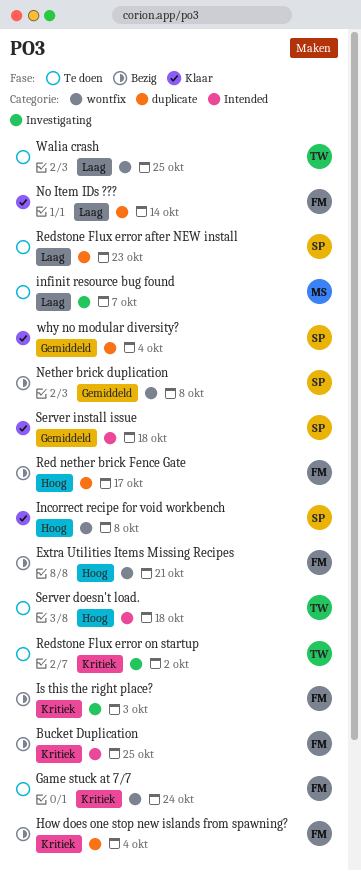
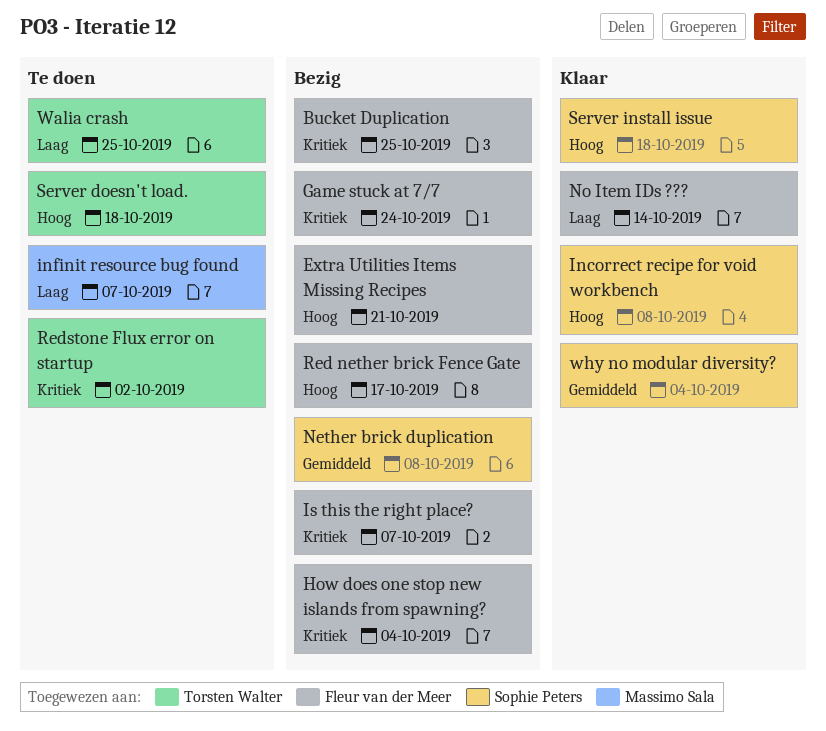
Game stuck at 7/7, status: Te doen -> Bezig
Is this the right place?, due: Oct 3 -> Oct 7
Redstone Flux error after NEW install: present -> none
Server install issue, priority: Gemiddeld -> Hoog

